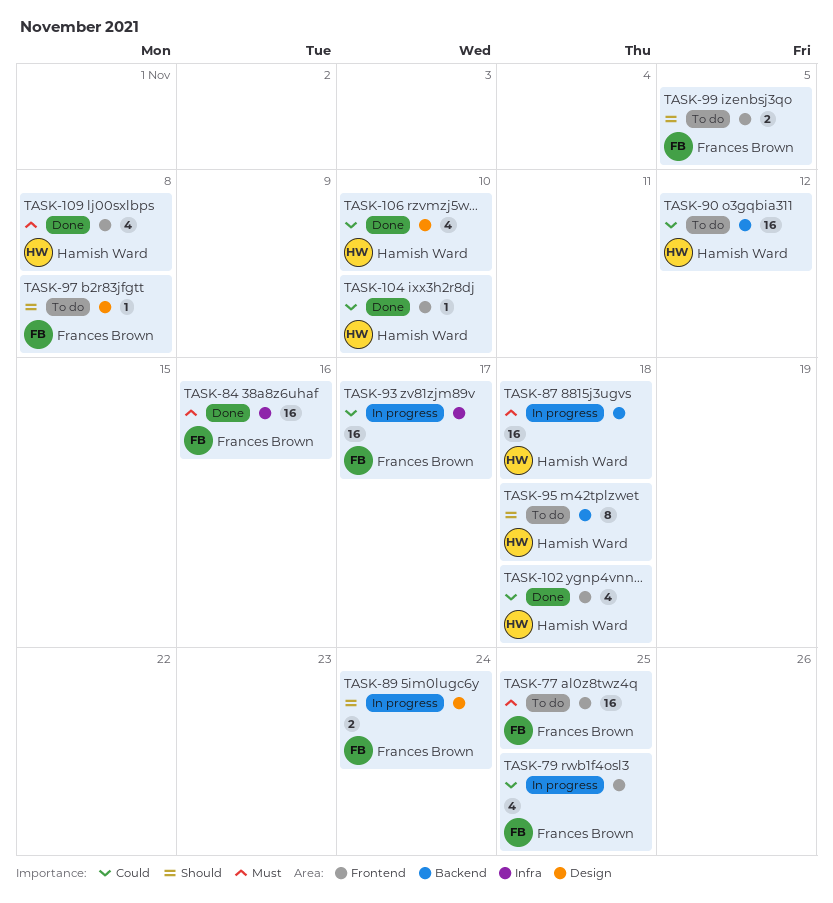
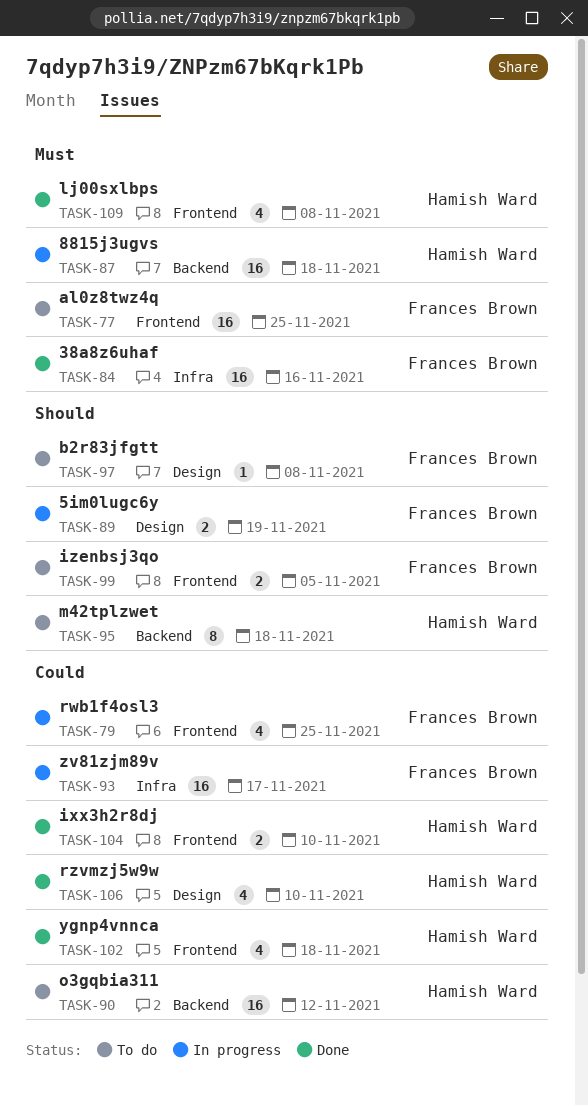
TASK-89, due: Nov 24 -> Nov 19
TASK-104, estimate: 1 -> 2

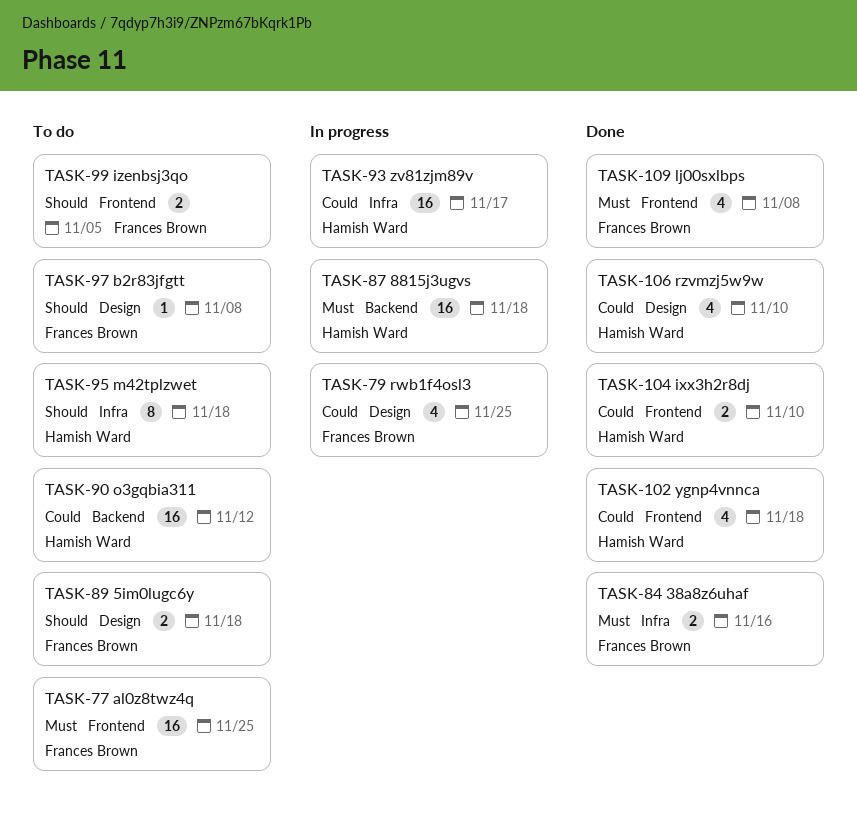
TASK-79, label: Frontend -> Design
TASK-84, estimate: 16 -> 2
TASK-89, status: In progress -> To do
TASK-89, due: Nov 19 -> Nov 18
TASK-93, owner: Frances Brown -> Hamish Ward
TASK-95, label: Backend -> Infra
TASK-109, owner: Hamish Ward -> Frances Brown

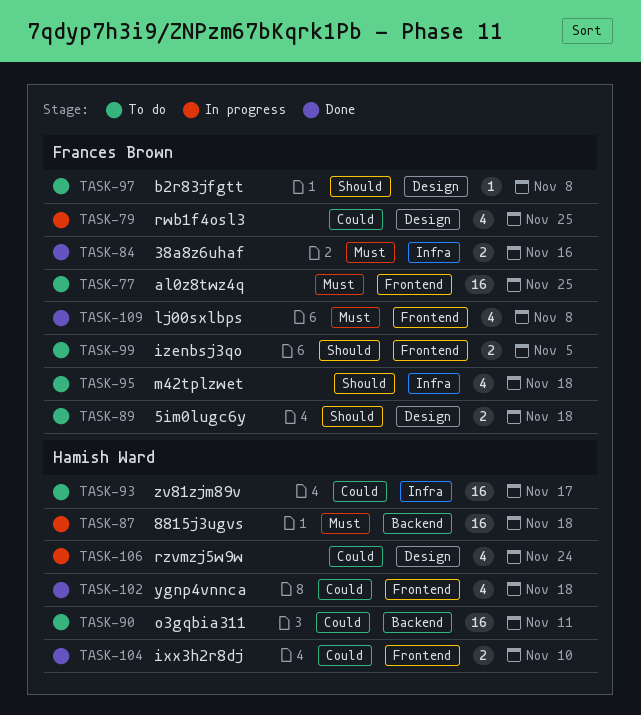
TASK-90, due: Nov 12 -> Nov 11
TASK-93, status: In progress -> To do
TASK-95, owner: Hamish Ward -> Frances Brown
TASK-95, estimate: 8 -> 4
TASK-106, status: Done -> In progress
TASK-106, due: Nov 10 -> Nov 24

